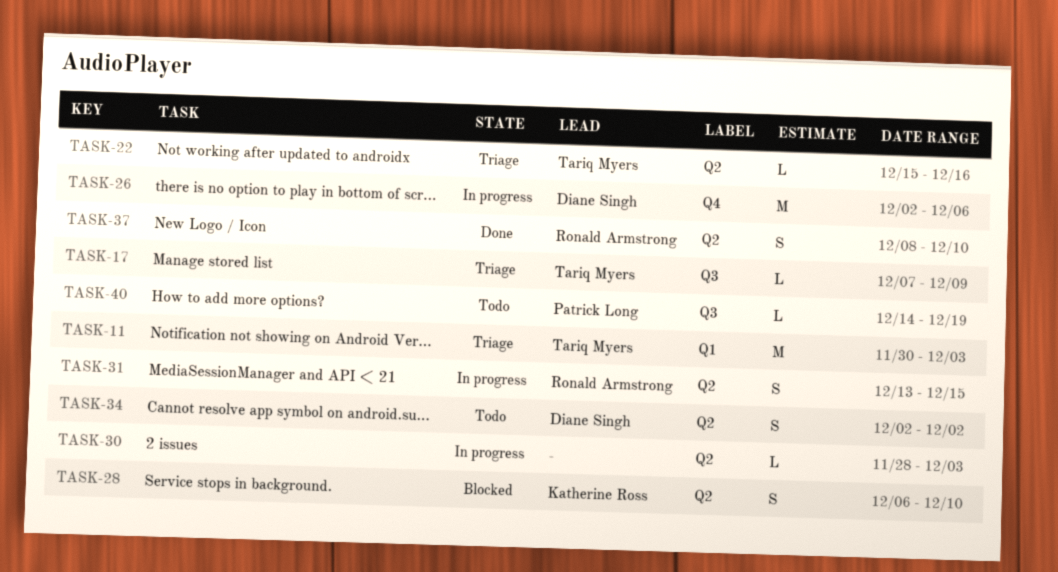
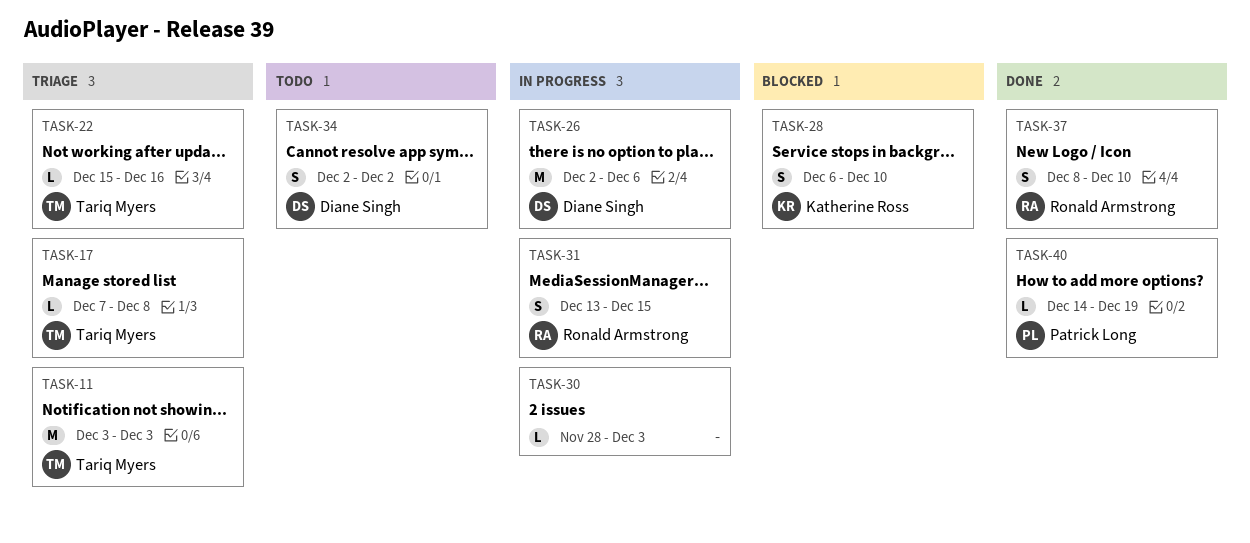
TASK-11, start: Nov 30 -> Dec 3
TASK-17, due: Dec 9 -> Dec 8
TASK-40, status: Todo -> Done

